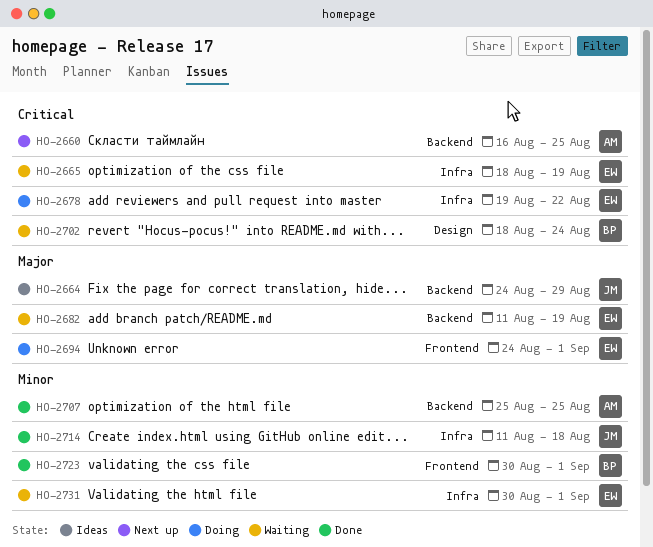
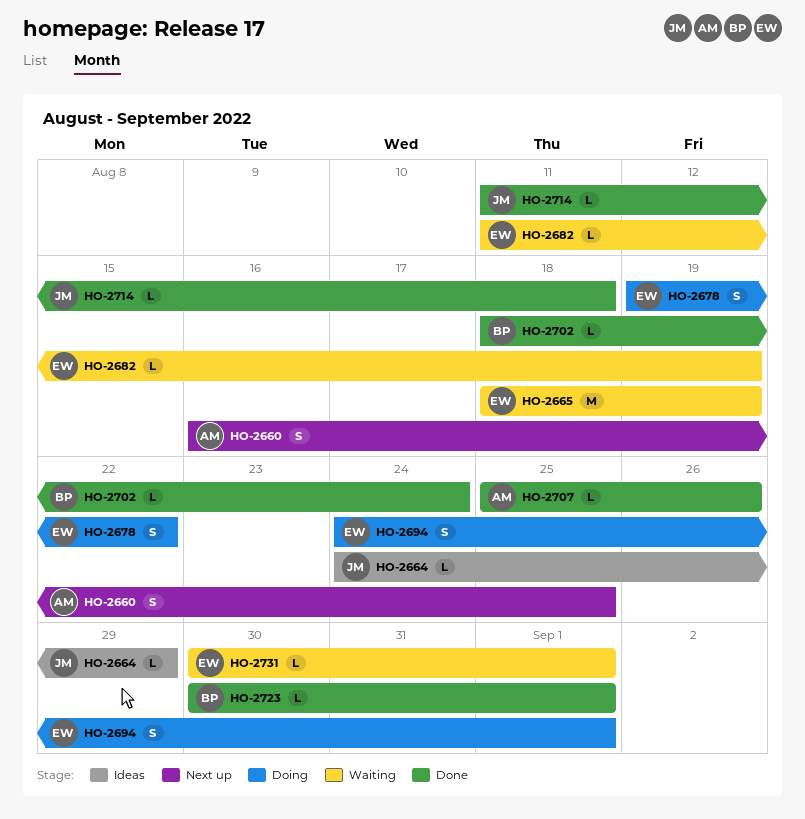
HO-2702, status: Waiting -> Done
HO-2707, due: Aug 25 -> Aug 26

